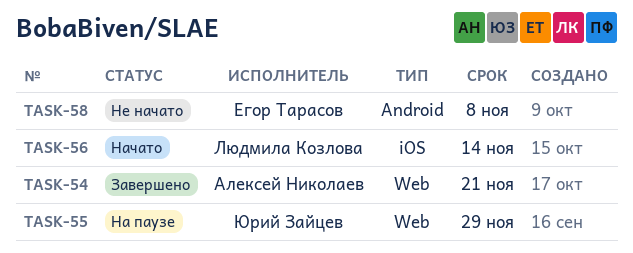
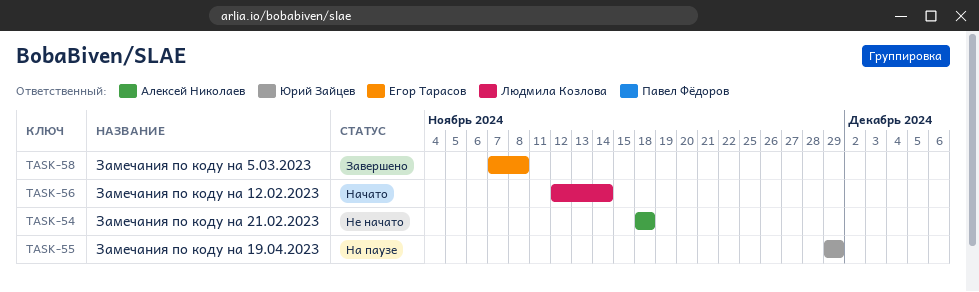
TASK-54, status: Завершено -> Не начато
TASK-54, due: Nov 21 -> Nov 18
TASK-58, status: Не начато -> Завершено

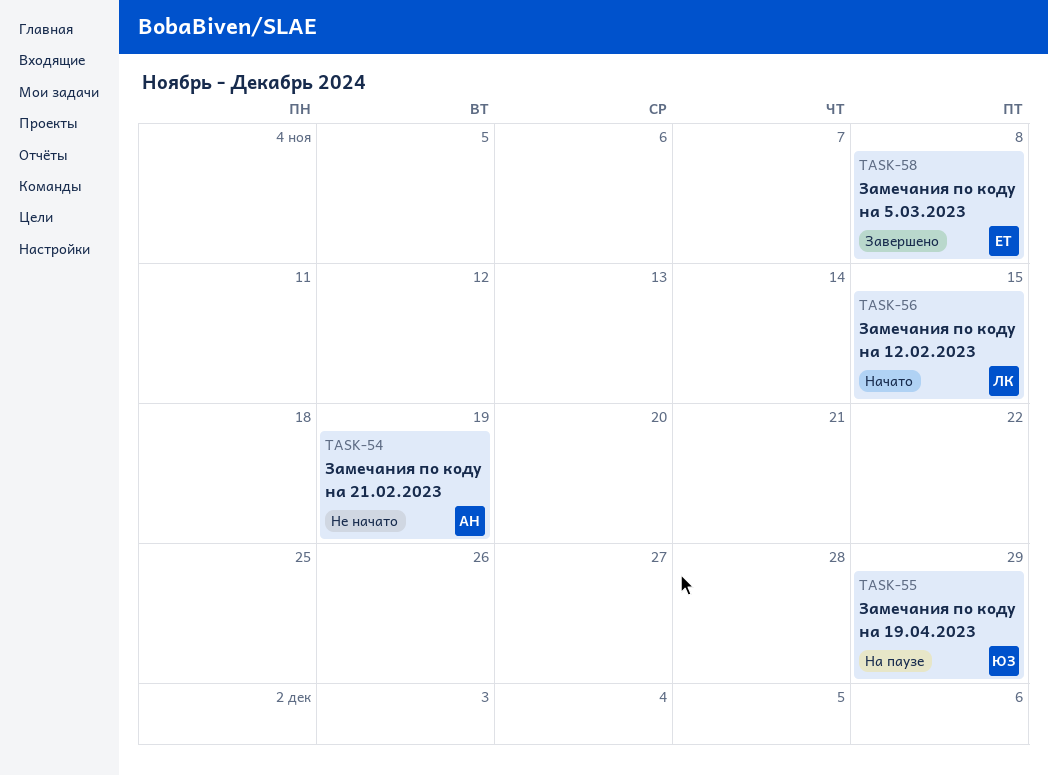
TASK-54, due: Nov 18 -> Nov 19
TASK-56, due: Nov 14 -> Nov 15

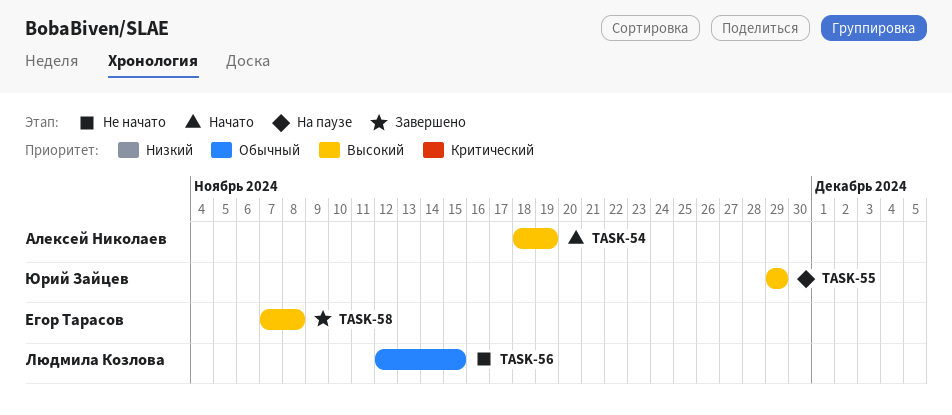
TASK-54, status: Не начато -> Начато
TASK-56, status: Начато -> Не начато

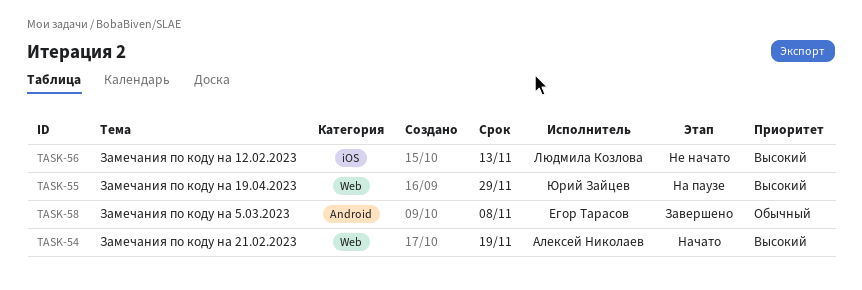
TASK-56, priority: Обычный -> Высокий
TASK-56, due: Nov 15 -> Nov 13
TASK-58, priority: Высокий -> Обычный

